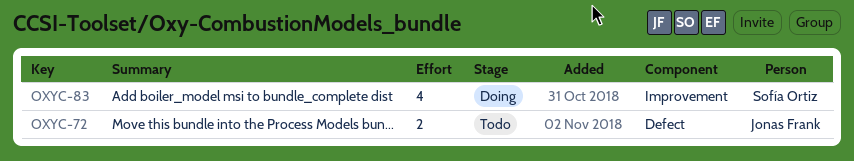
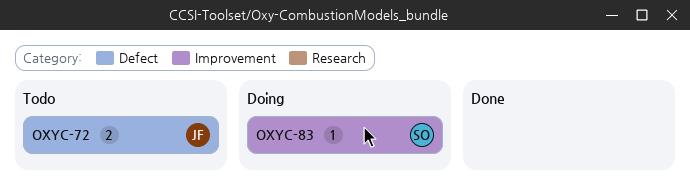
OXYC-83, estimate: 4 -> 1

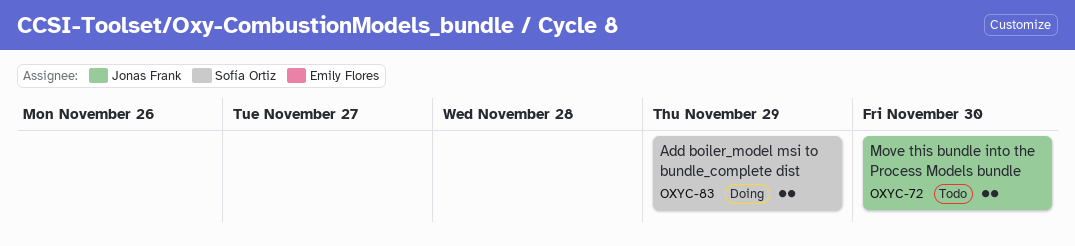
OXYC-83, estimate: 1 -> 2

